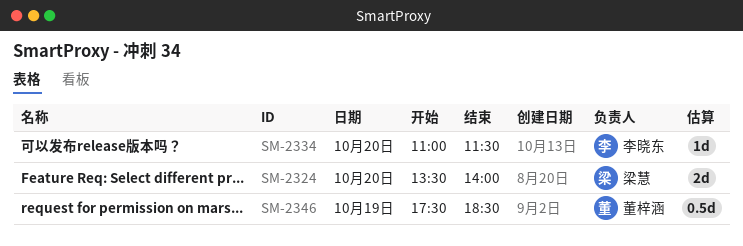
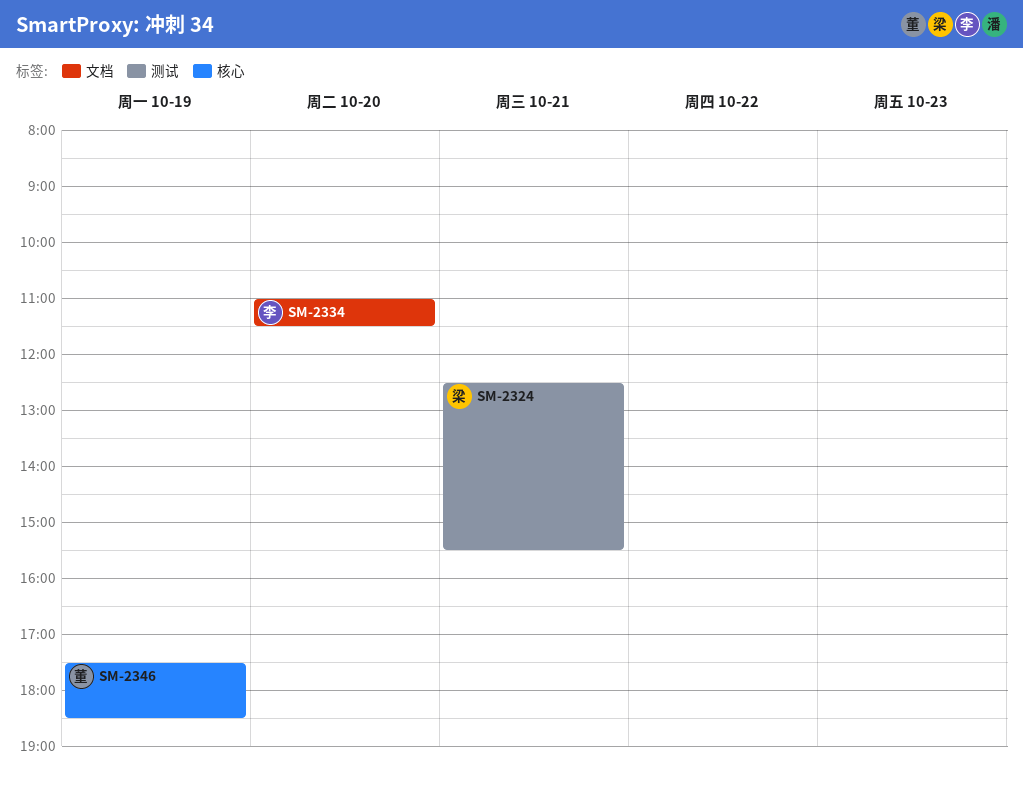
SM-2324, day: Oct 20 -> Oct 21
SM-2324, begins: 13:30 -> 12:30
SM-2324, ends: 14:00 -> 15:30

